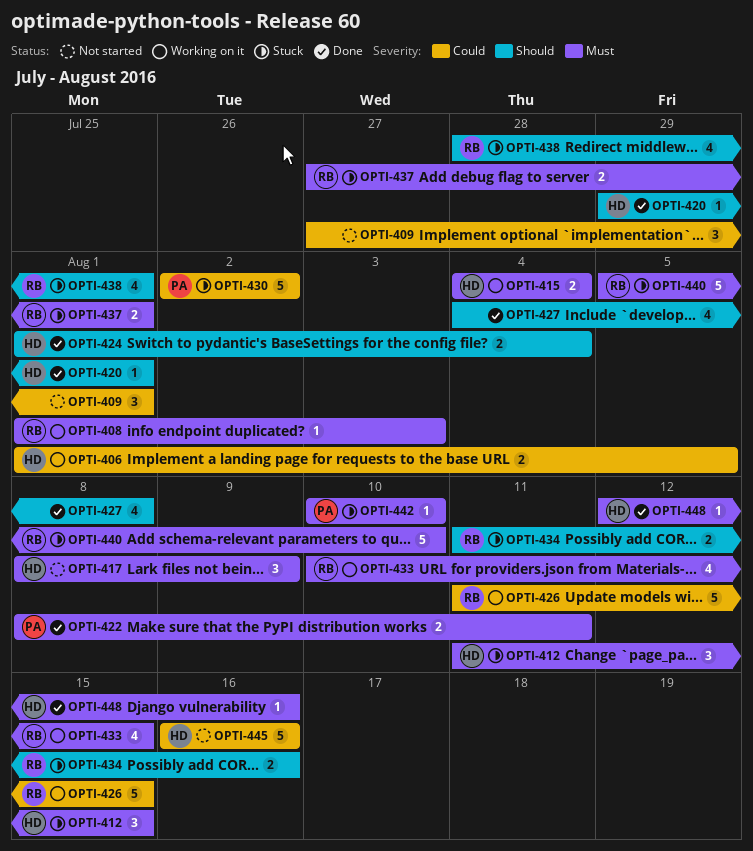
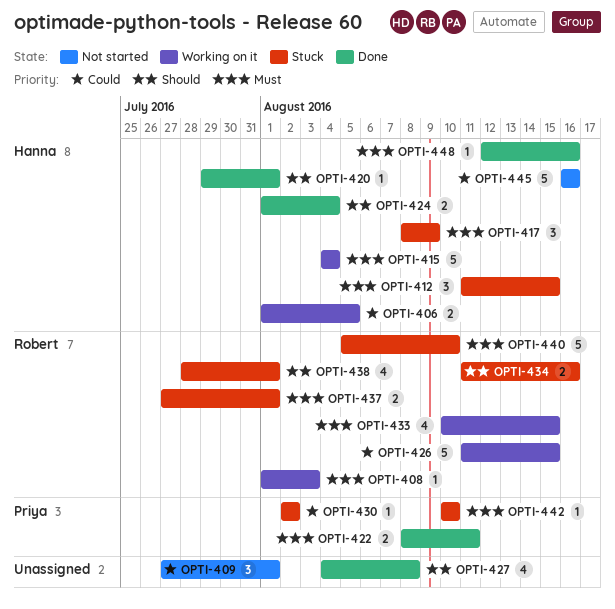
OPTI-415, estimate: 2 -> 5
OPTI-417, status: Not started -> Stuck
OPTI-430, estimate: 5 -> 1

